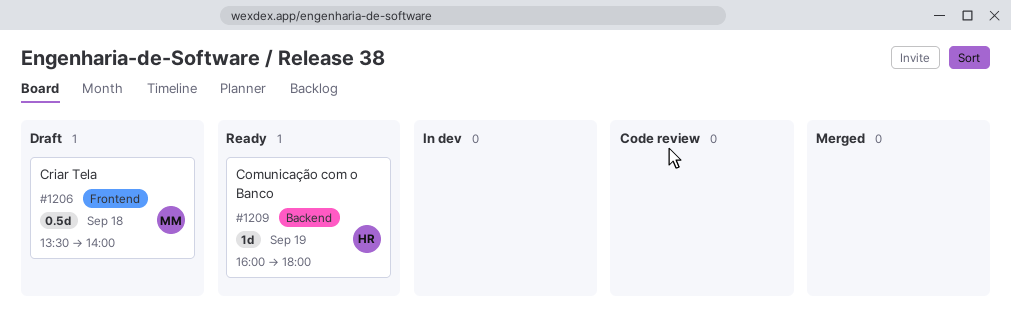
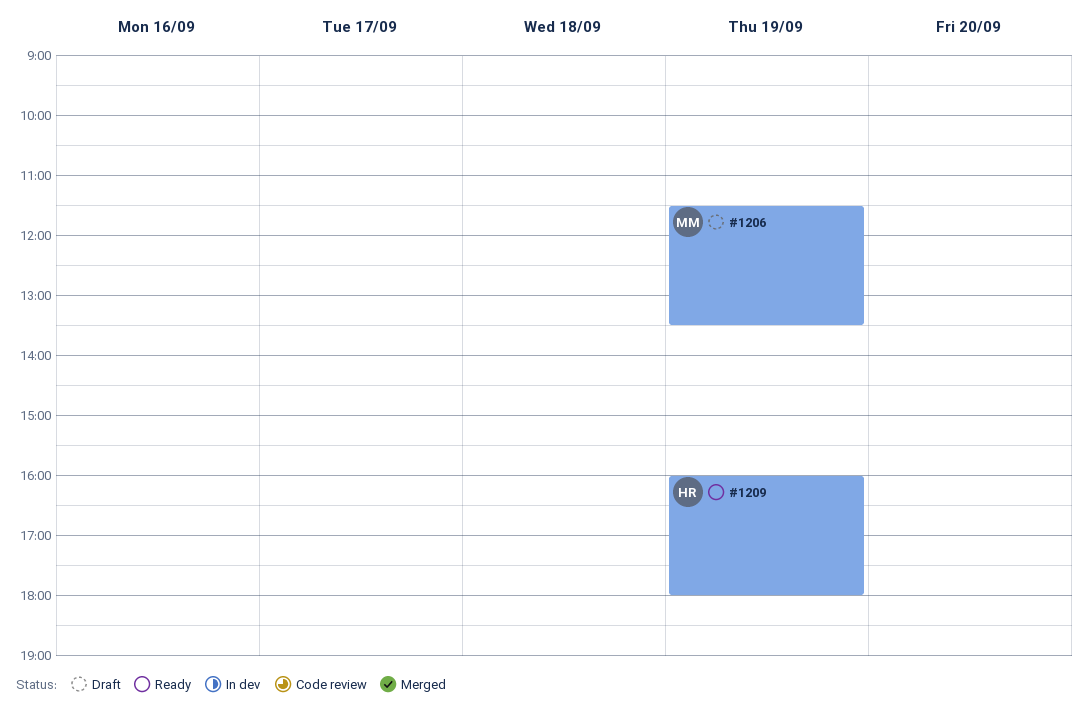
#1206, day: Sep 18 -> Sep 19
#1206, begins: 13:30 -> 11:30
#1206, ends: 14:00 -> 13:30

